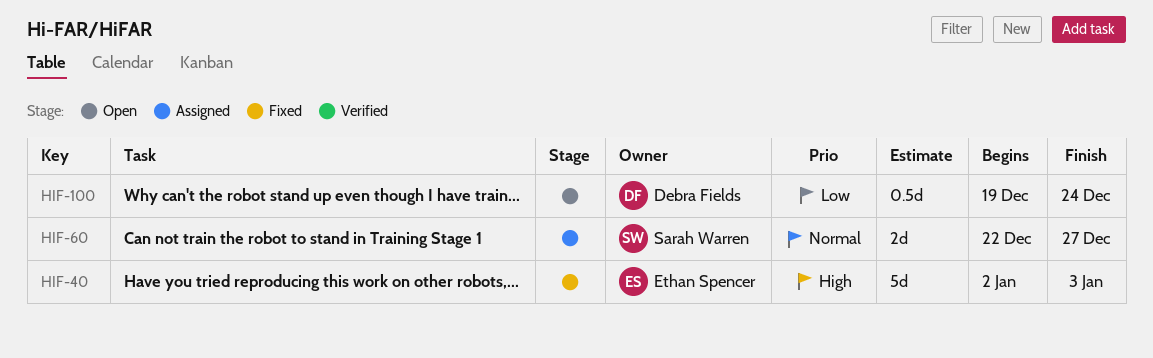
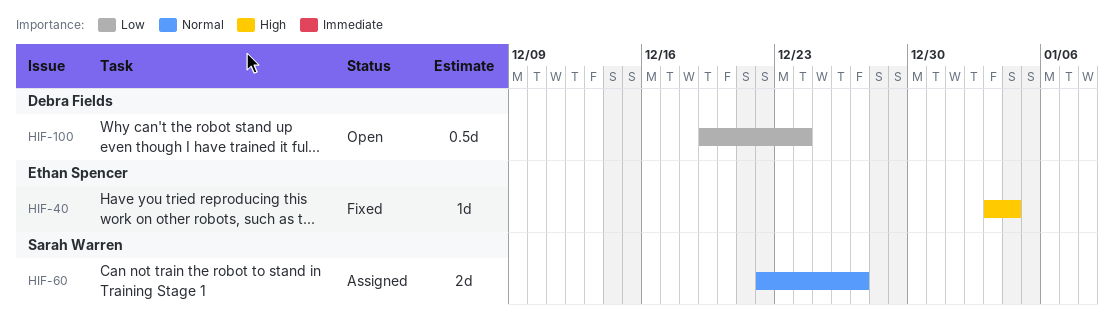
HIF-40, estimate: 5d -> 1d
HIF-40, start: Jan 2 -> Jan 3
HIF-40, due: Jan 3 -> Jan 4

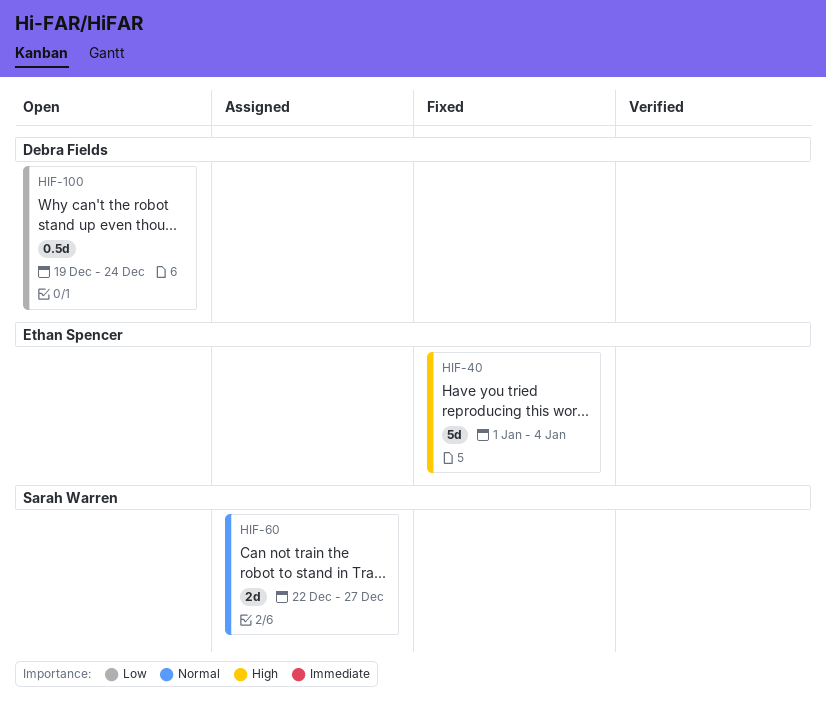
HIF-40, estimate: 1d -> 5d
HIF-40, start: Jan 3 -> Jan 1

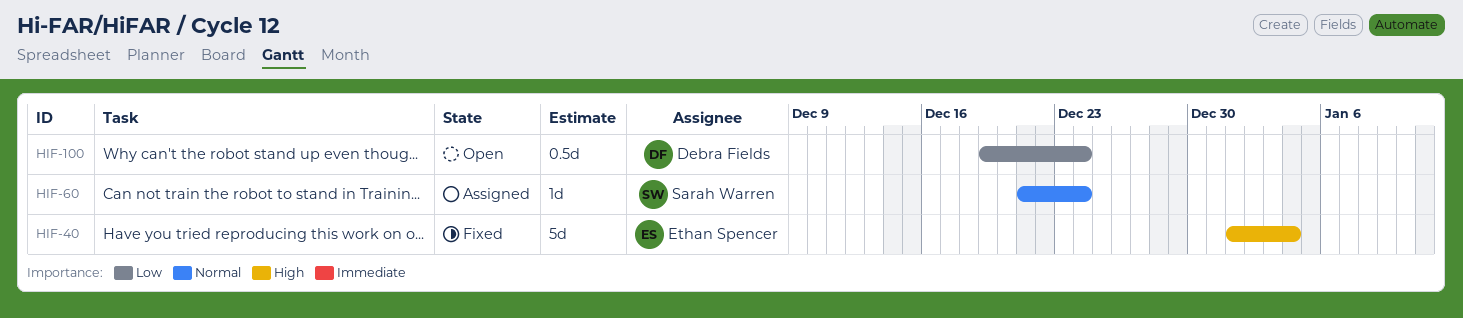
HIF-60, estimate: 2d -> 1d
HIF-60, start: Dec 22 -> Dec 21
HIF-60, due: Dec 27 -> Dec 24

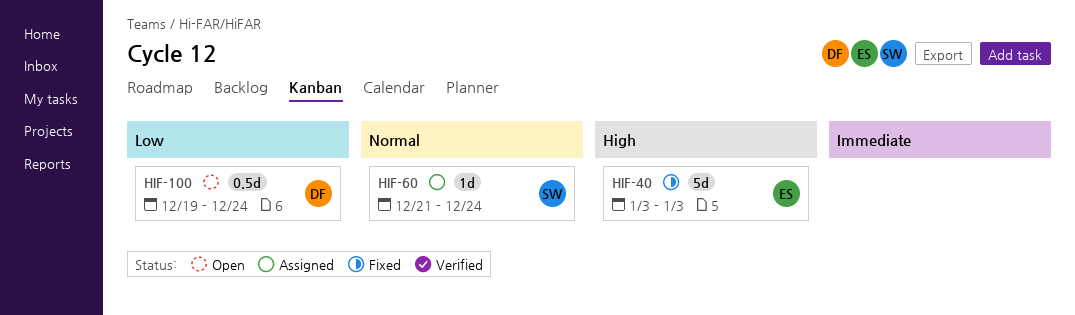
HIF-40, start: Jan 1 -> Jan 3
HIF-40, due: Jan 4 -> Jan 3

